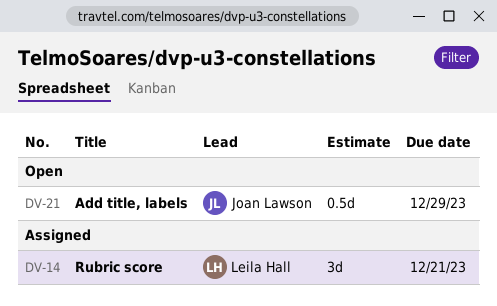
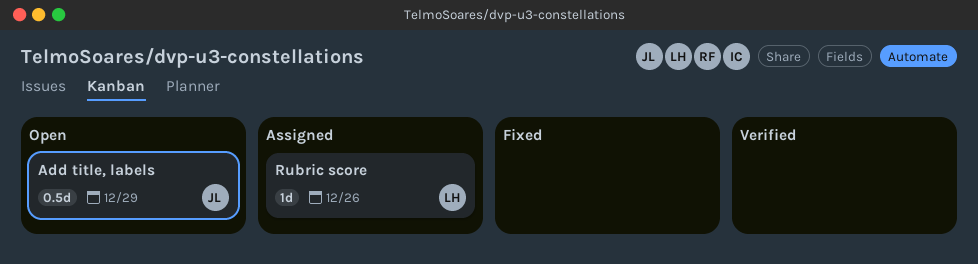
Rubric score, estimate: 3d -> 1d
Rubric score, due: Dec 21 -> Dec 26

